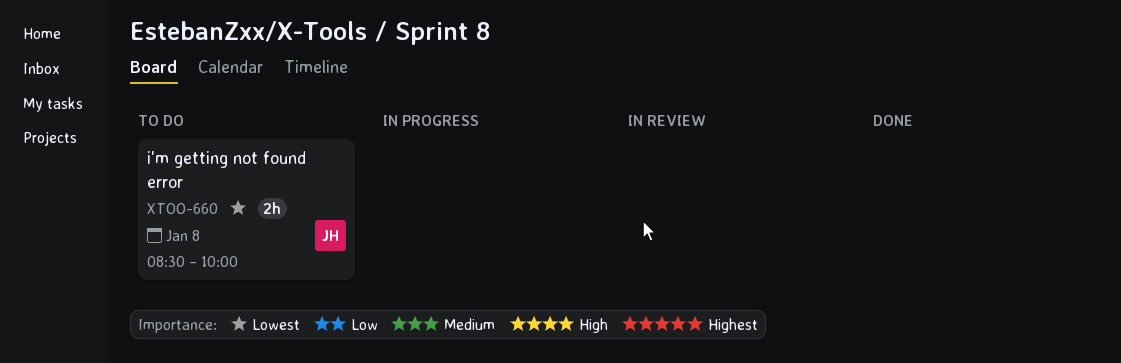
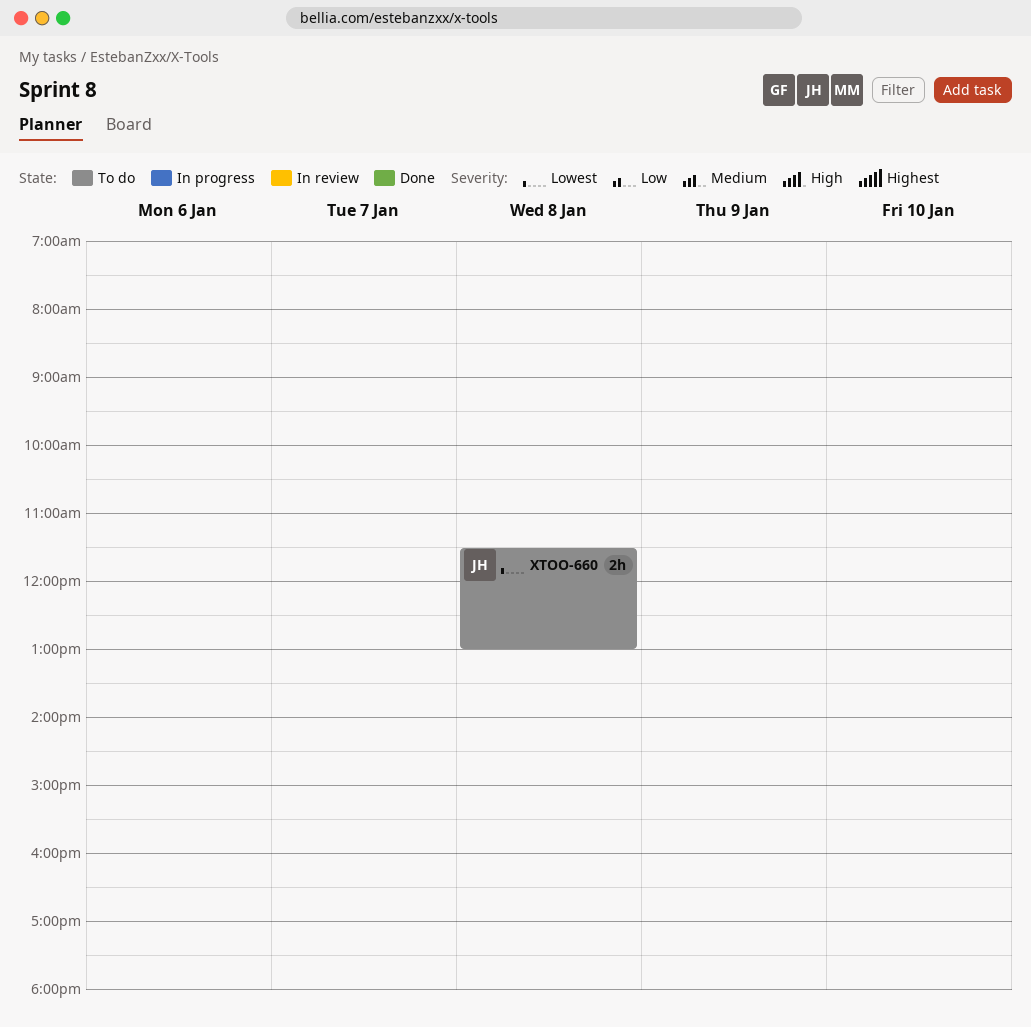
XTOO-660, begins: 08:30 -> 11:30
XTOO-660, ends: 10:00 -> 13:00

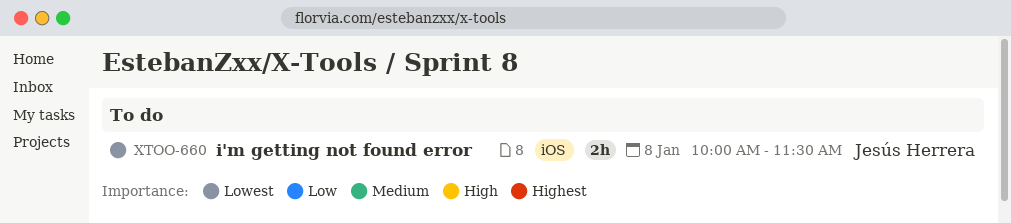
XTOO-660, begins: 11:30 -> 10:00
XTOO-660, ends: 13:00 -> 11:30

